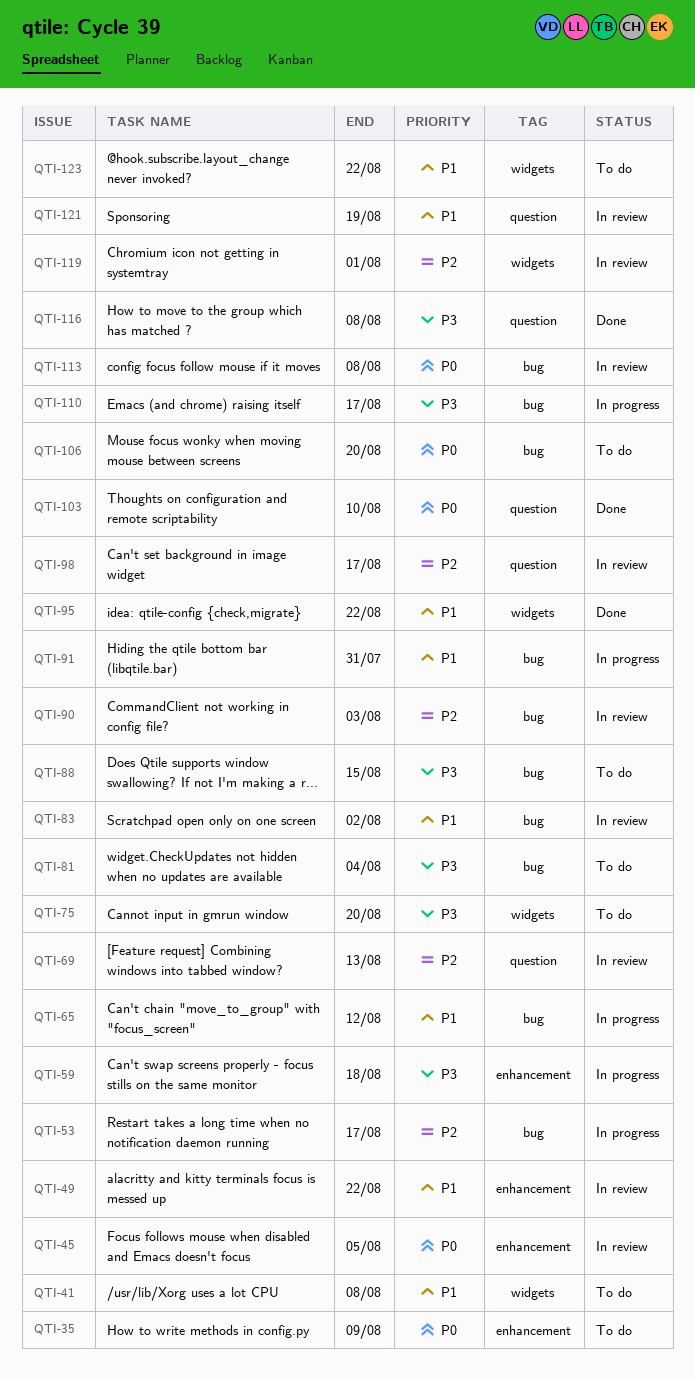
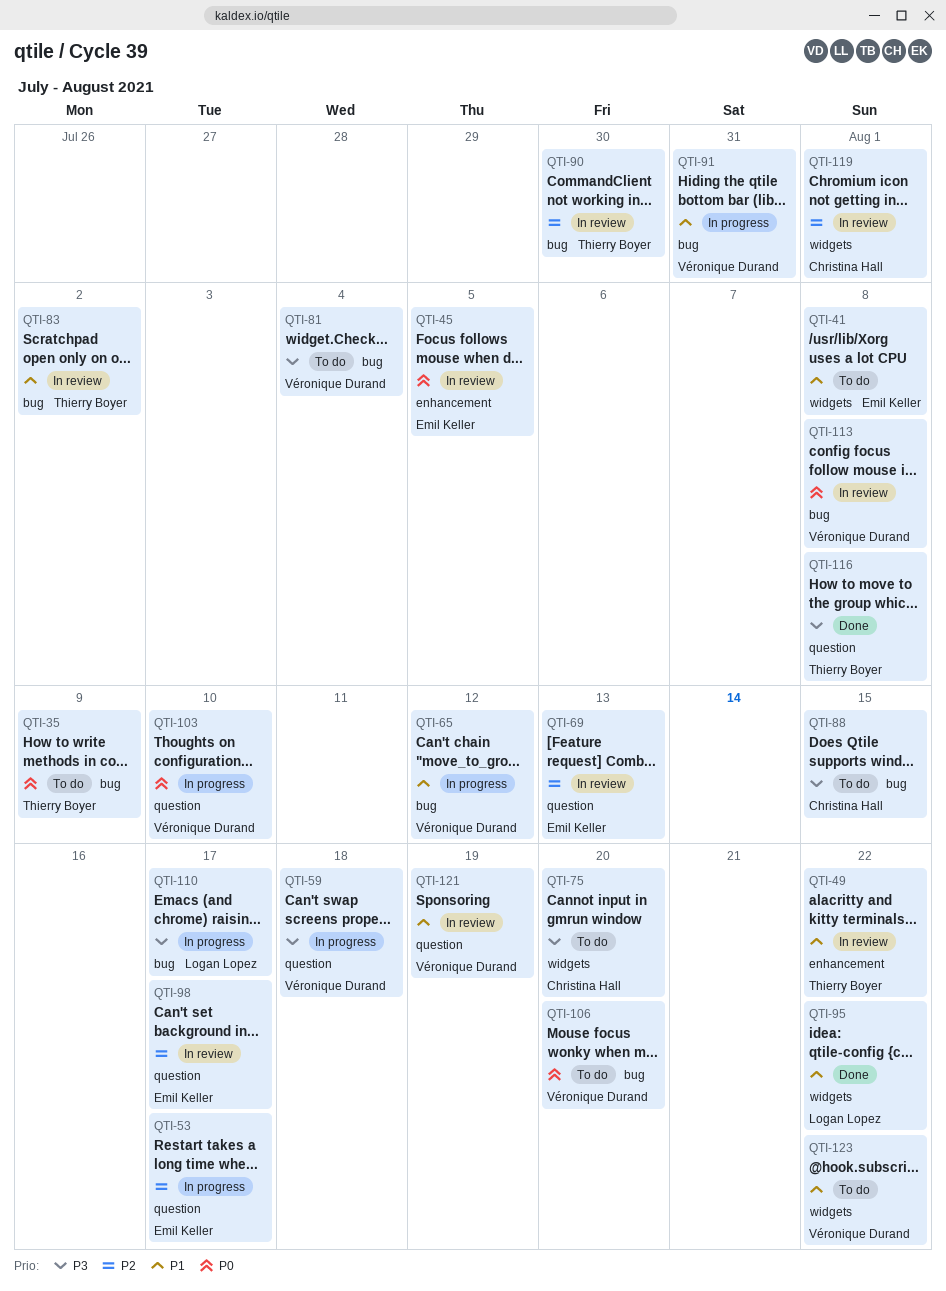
QTI-35, label: enhancement -> bug
QTI-53, label: bug -> question
QTI-59, label: enhancement -> question
QTI-90, due: Aug 3 -> Jul 30
QTI-103, status: Done -> In progress

